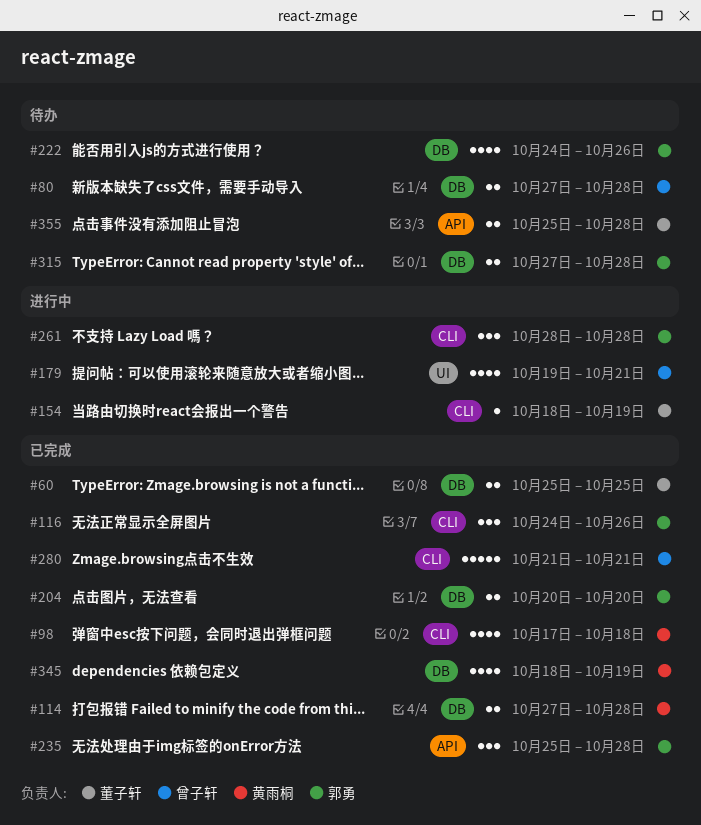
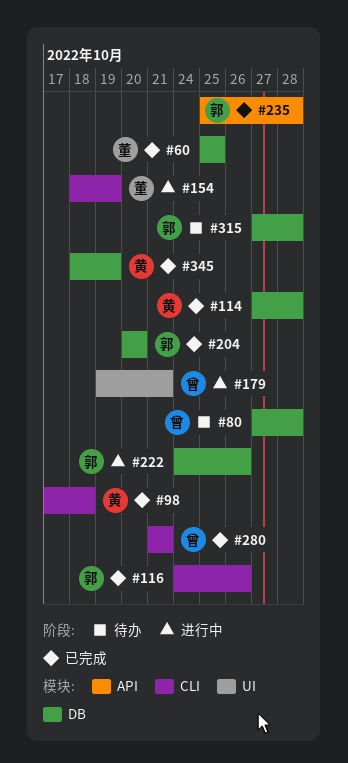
#222, status: 待办 -> 进行中
#261: present -> none
#355: present -> none

